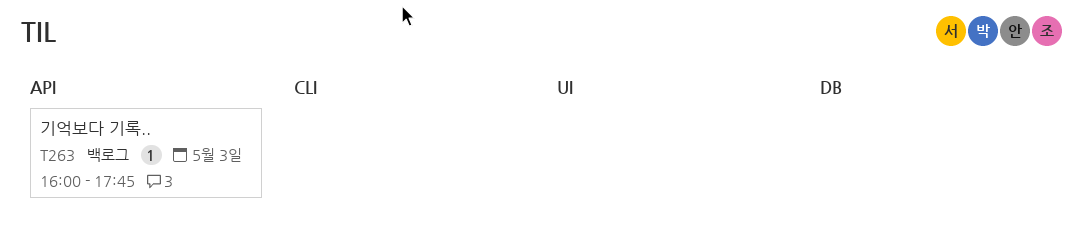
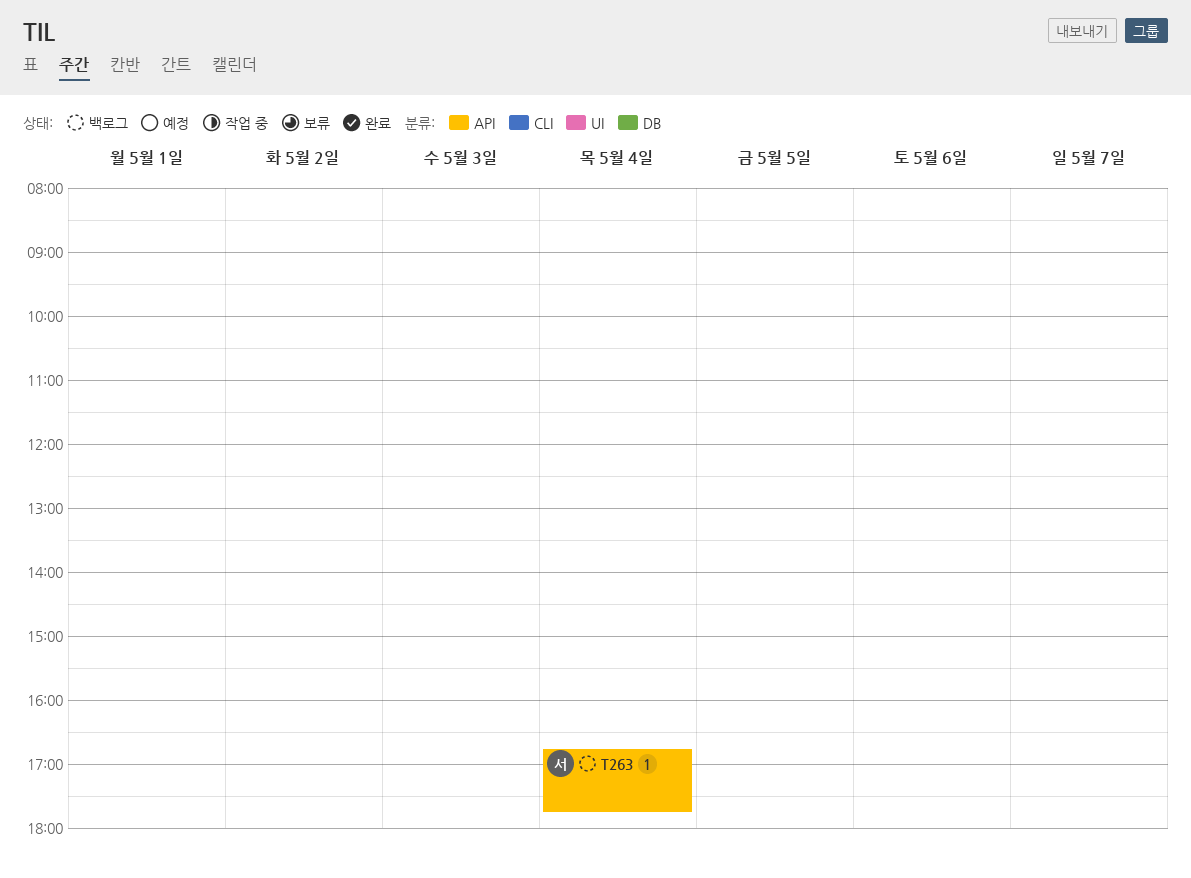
T263, day: May 3 -> May 4
T263, begins: 16:00 -> 16:45

